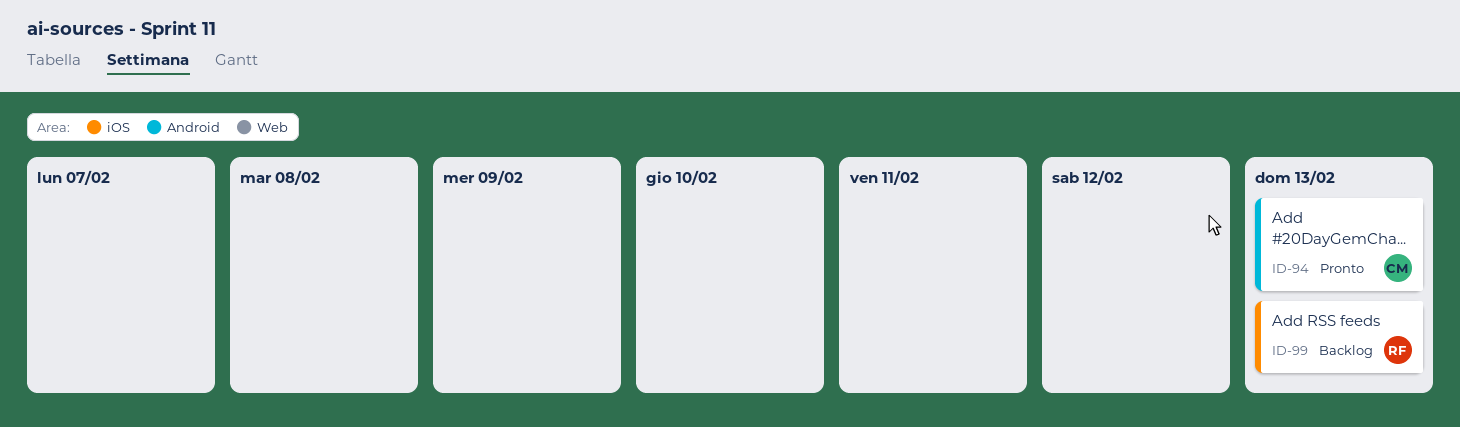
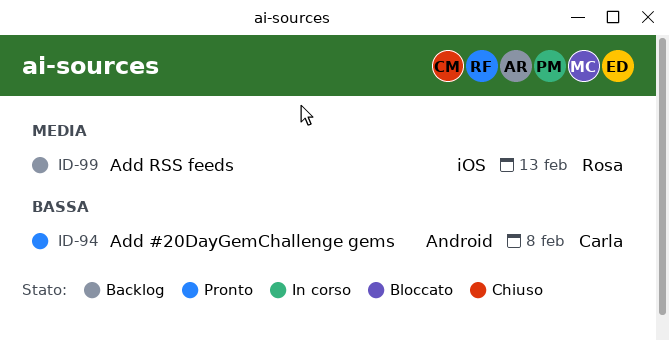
ID-94, due: Feb 13 -> Feb 8

